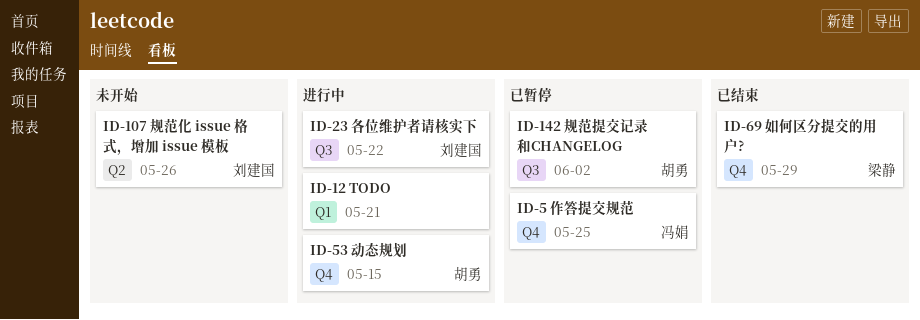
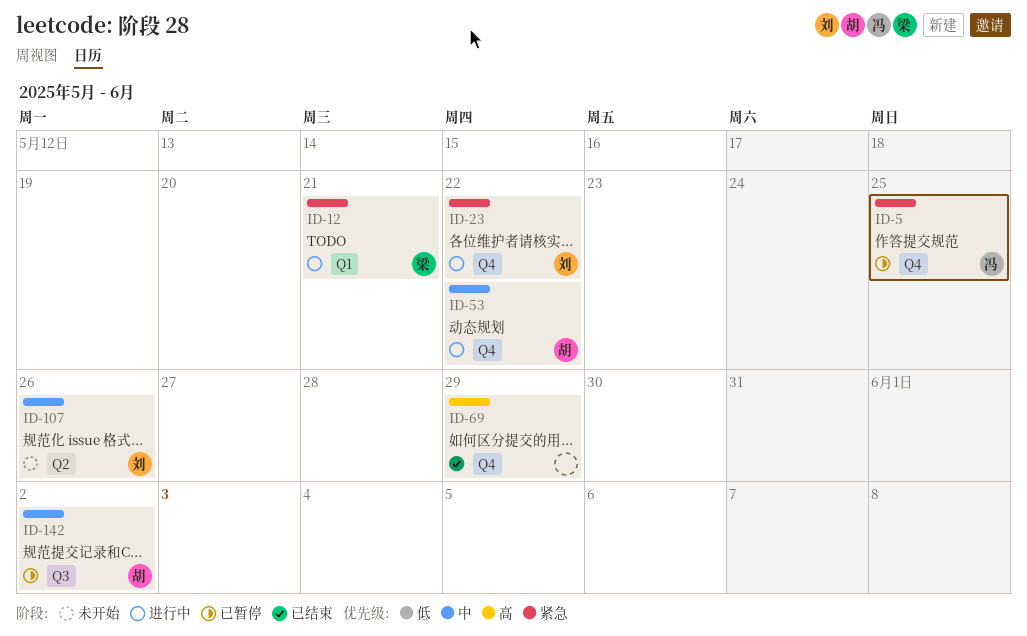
ID-12, owner: none -> 梁静
ID-23, label: Q3 -> Q4
ID-53, due: May 15 -> May 22
ID-69, owner: 梁静 -> none

